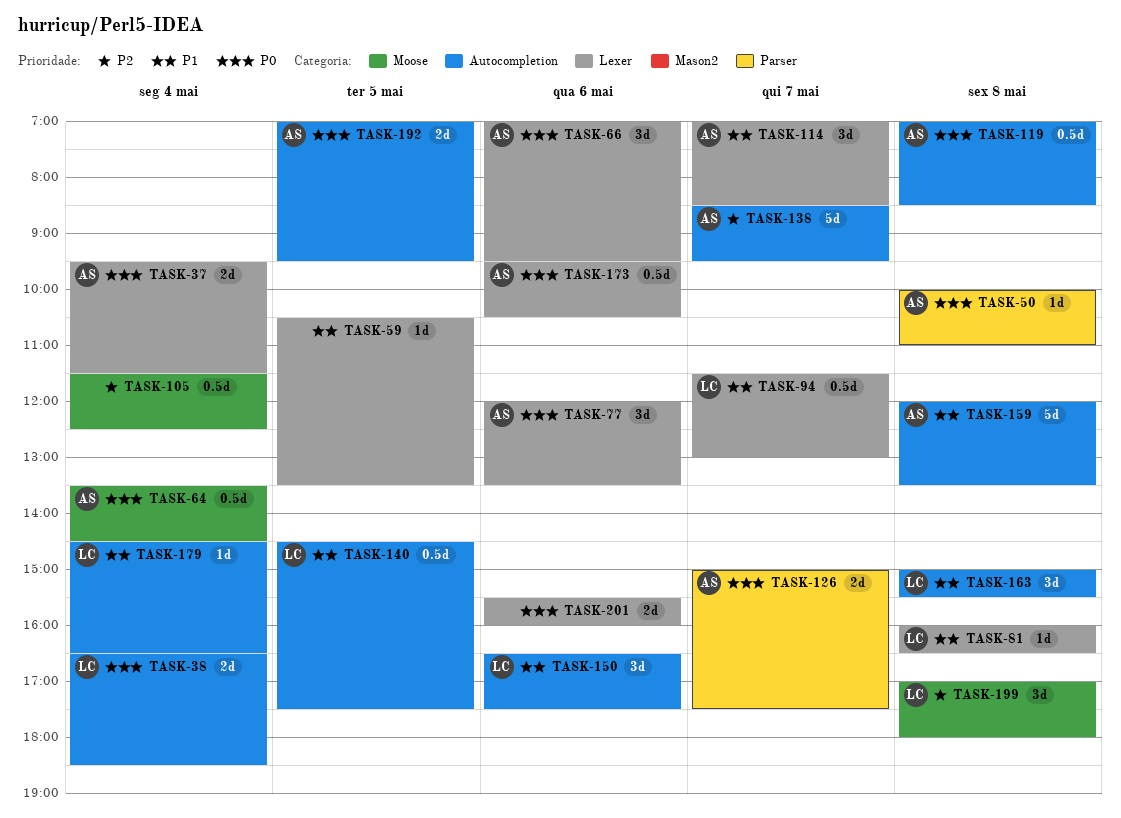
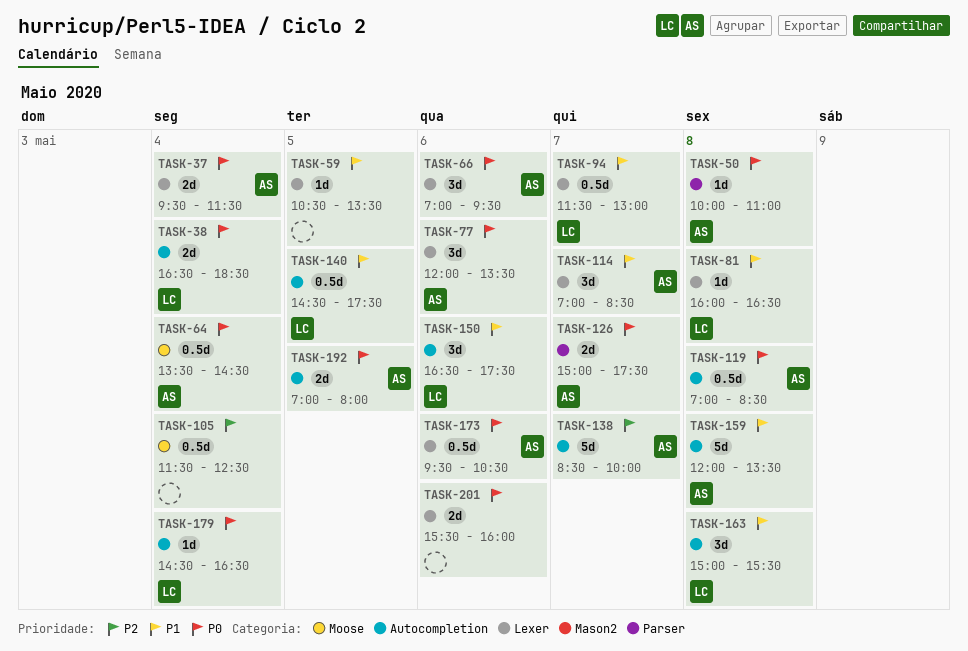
TASK-138, ends: 09:30 -> 10:00
TASK-179, priority: P1 -> P0
TASK-192, ends: 09:30 -> 08:00
TASK-199: present -> none

